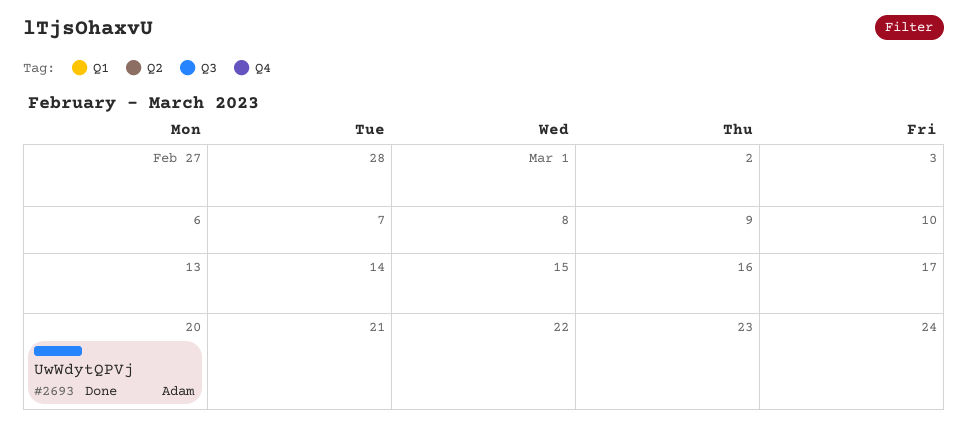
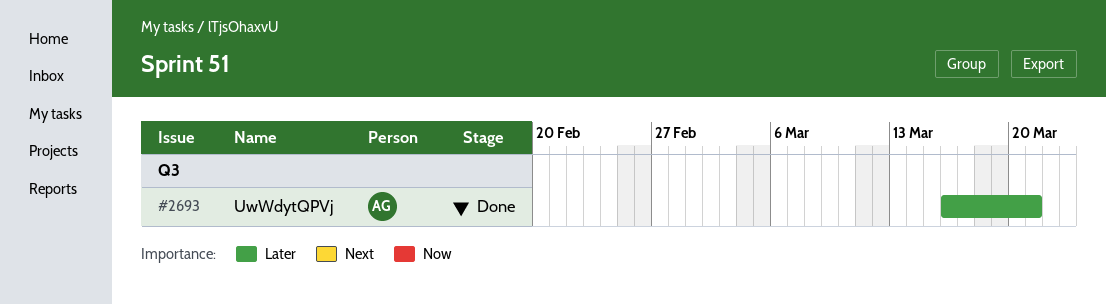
#2693, due: Mar 20 -> Mar 21

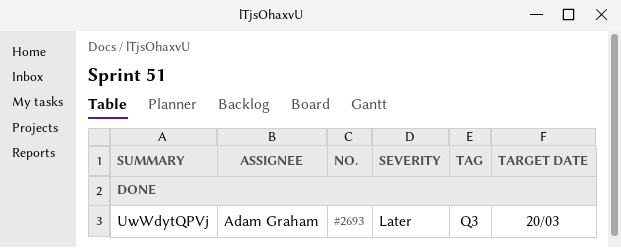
#2693, due: Mar 21 -> Mar 20

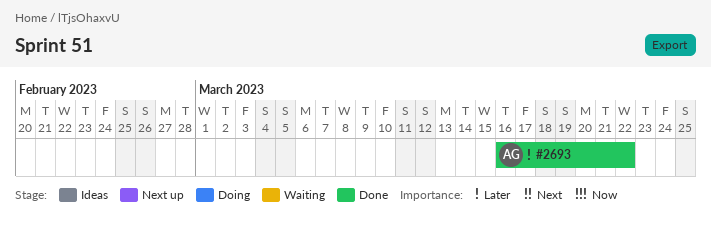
#2693, due: Mar 20 -> Mar 22

